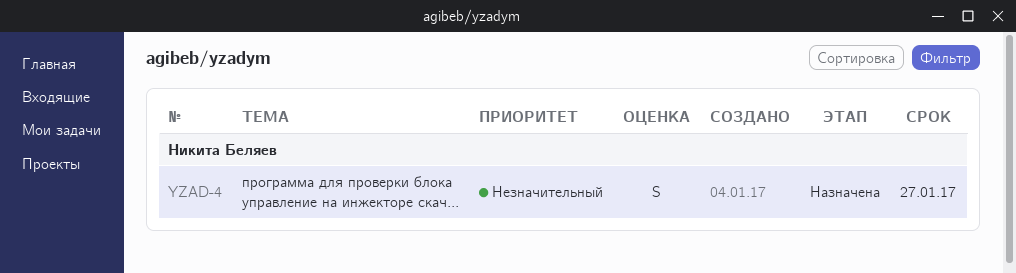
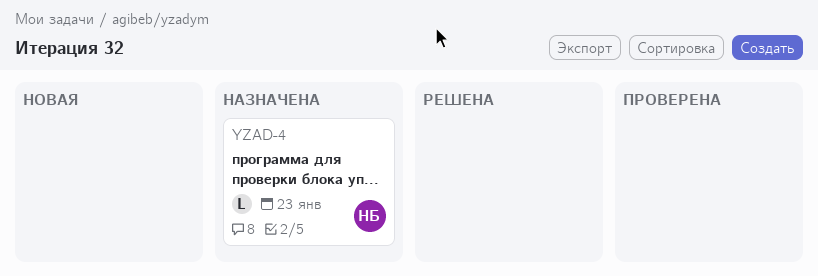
YZAD-4, estimate: S -> L
YZAD-4, due: Jan 27 -> Jan 23

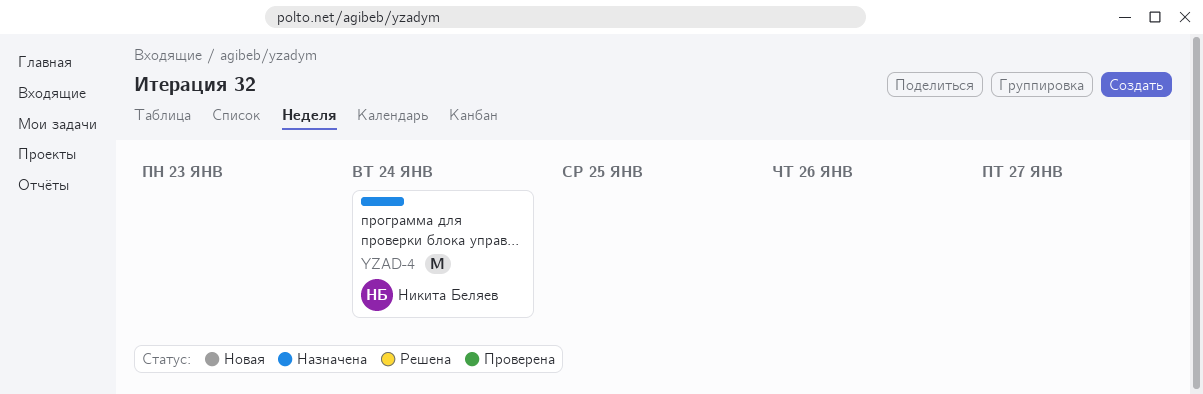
YZAD-4, estimate: L -> M
YZAD-4, due: Jan 23 -> Jan 24

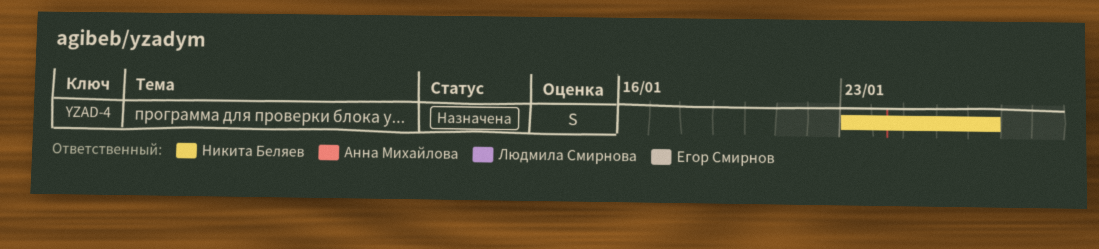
YZAD-4, estimate: M -> S
YZAD-4, due: Jan 24 -> Jan 27

